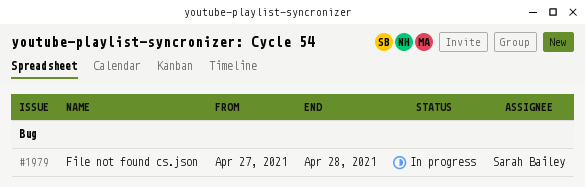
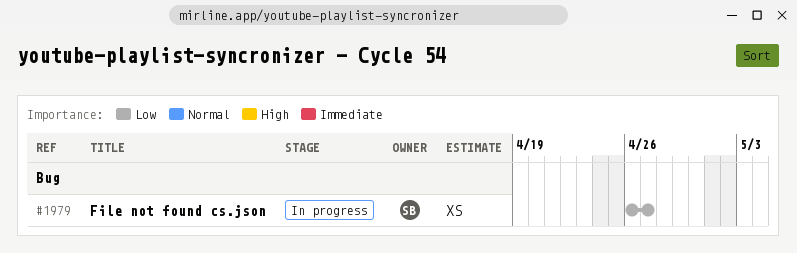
#1979, start: Apr 27 -> Apr 26
#1979, due: Apr 28 -> Apr 27

